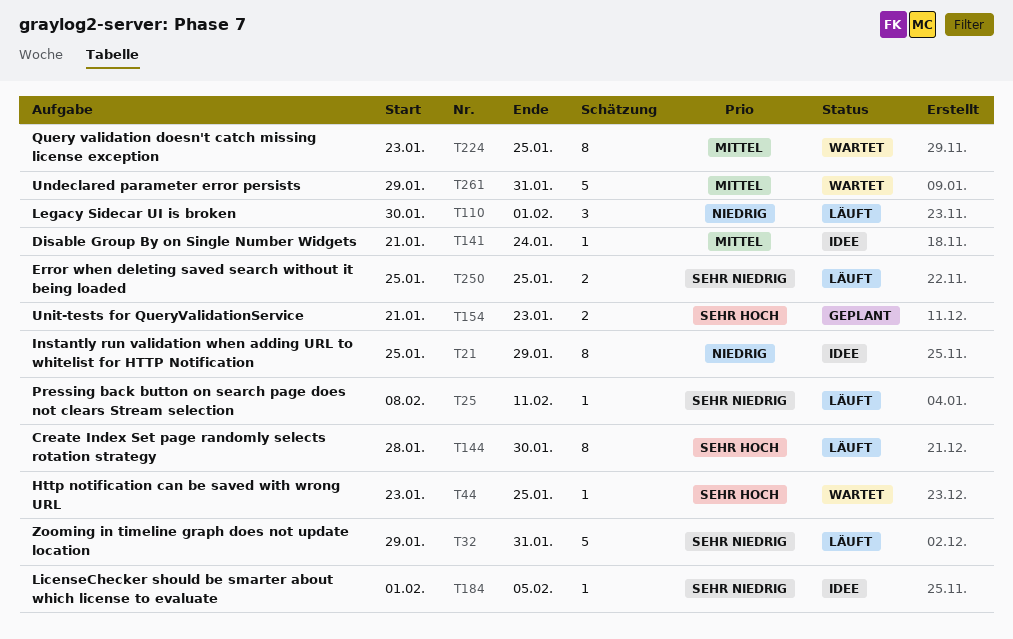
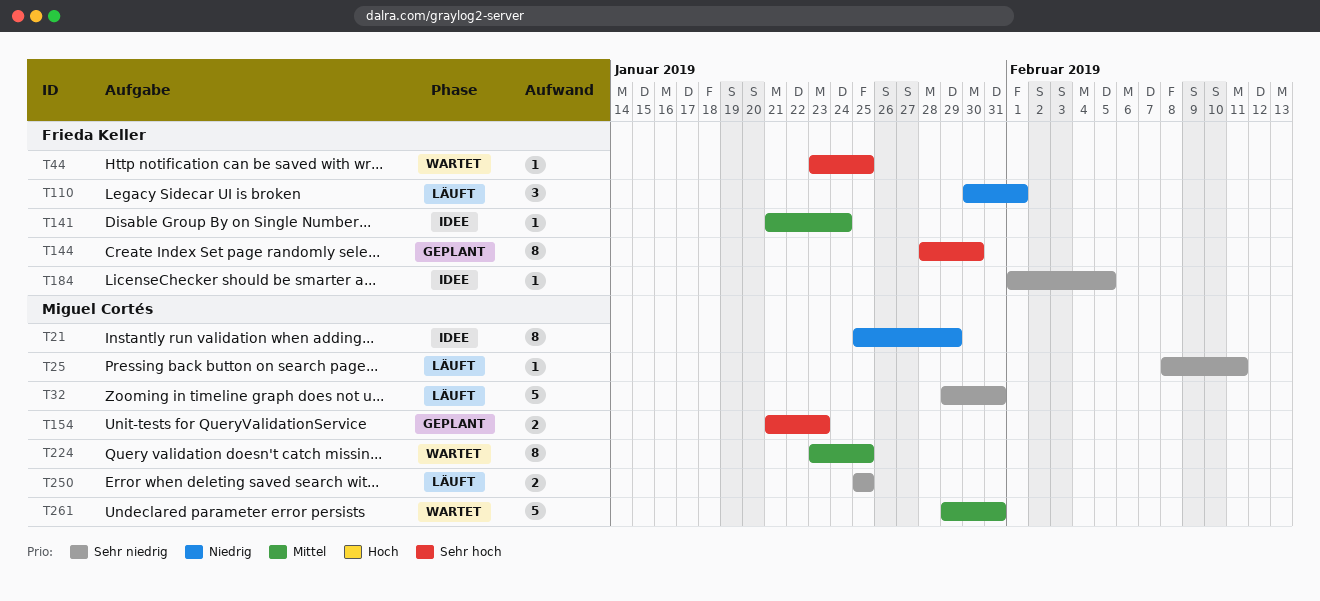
T144, status: Läuft -> Geplant

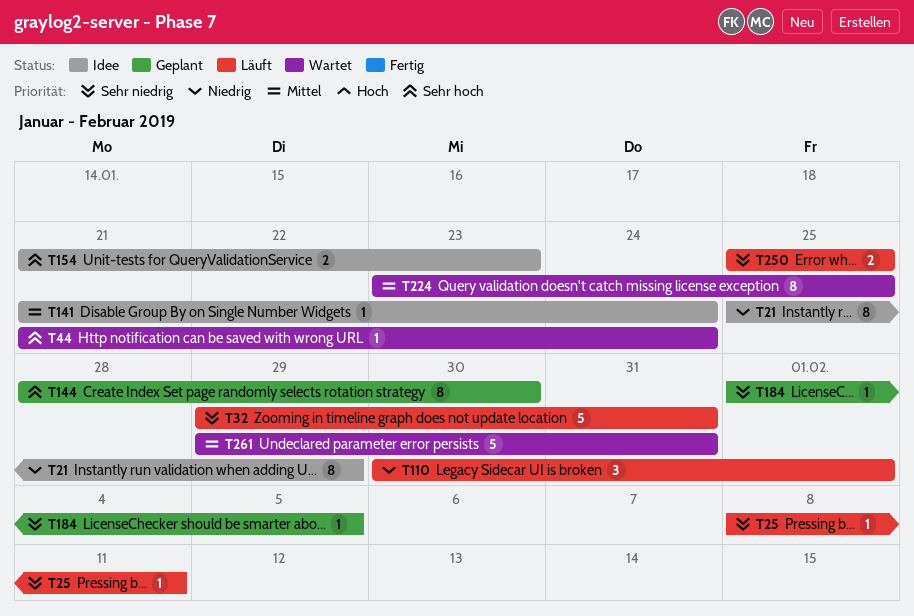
T44, start: Jan 23 -> Jan 21
T44, due: Jan 25 -> Jan 24
T154, status: Geplant -> Idee
T184, status: Idee -> Geplant

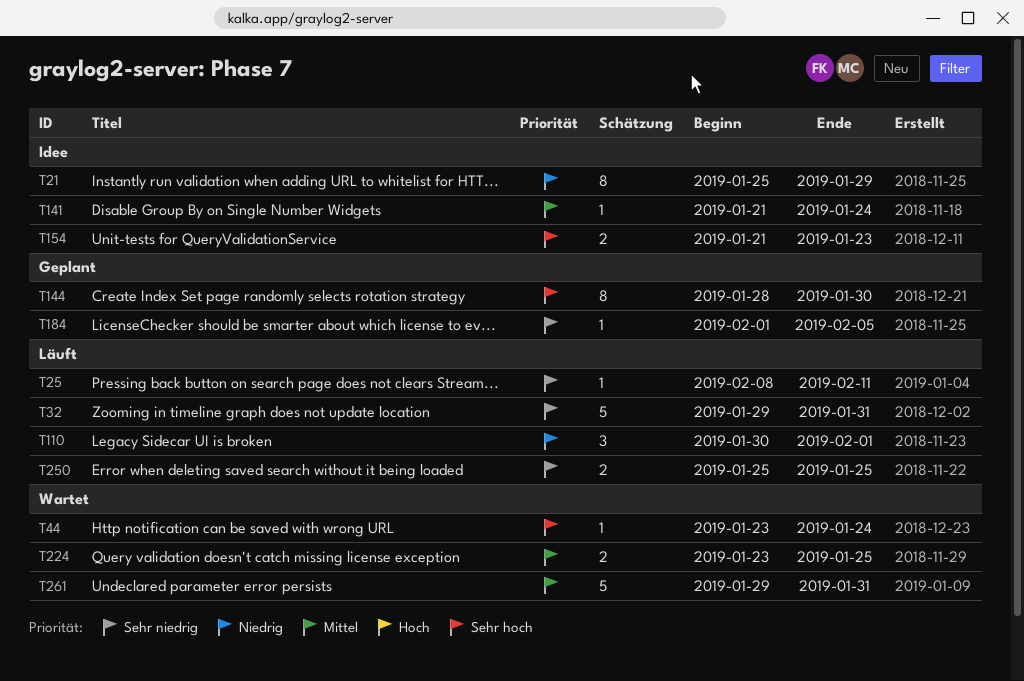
T44, start: Jan 21 -> Jan 23
T224, estimate: 8 -> 2

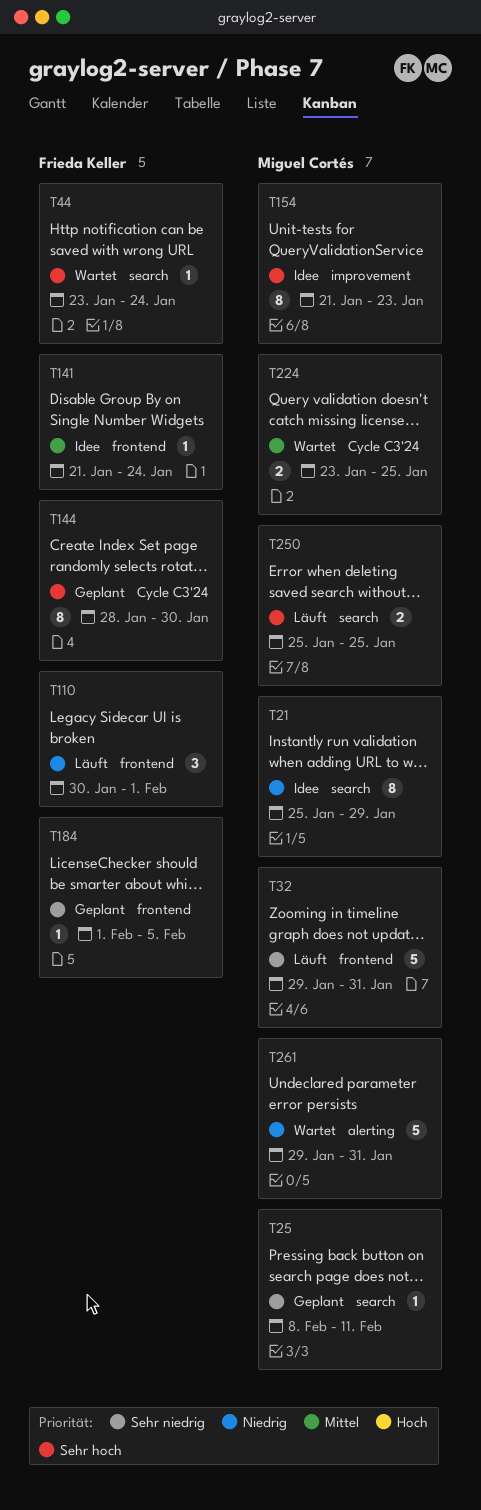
T25, status: Läuft -> Geplant
T154, estimate: 2 -> 8
T250, priority: Sehr niedrig -> Sehr hoch
T261, priority: Mittel -> Niedrig

